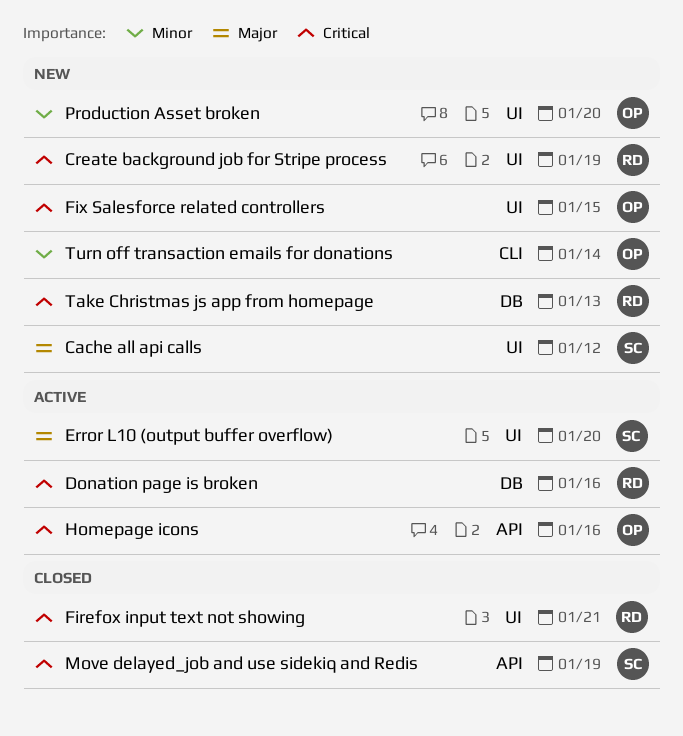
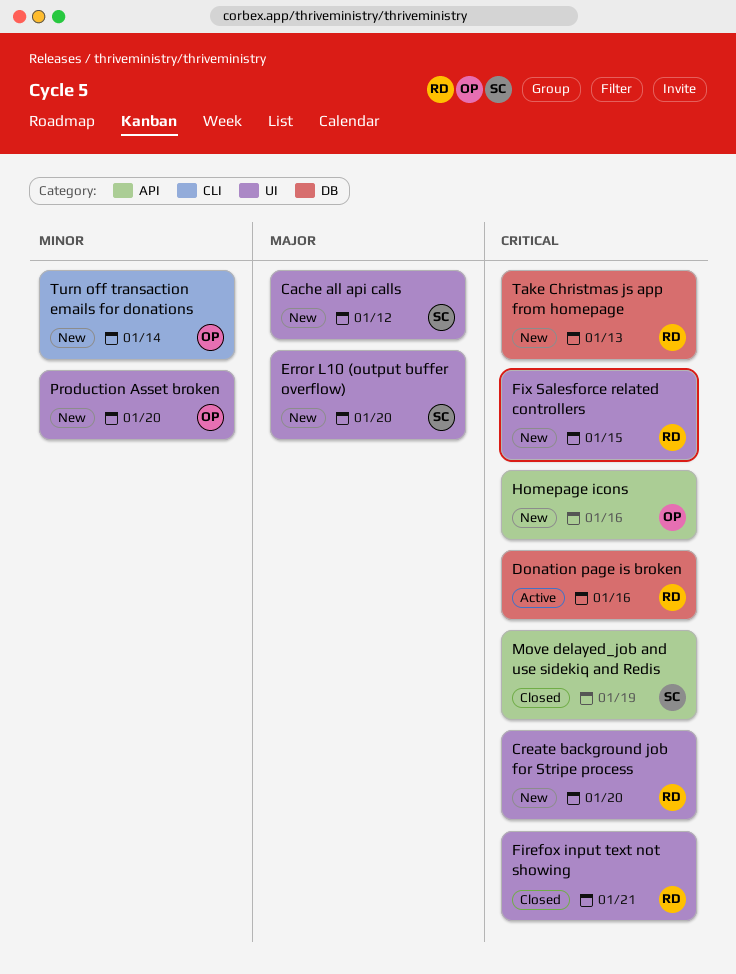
Create background job for Stripe process, due: Jan 19 -> Jan 20
Error L10 (output buffer overflow), status: Active -> New
Fix Salesforce related controllers, owner: OP -> RD
Homepage icons, status: Active -> New

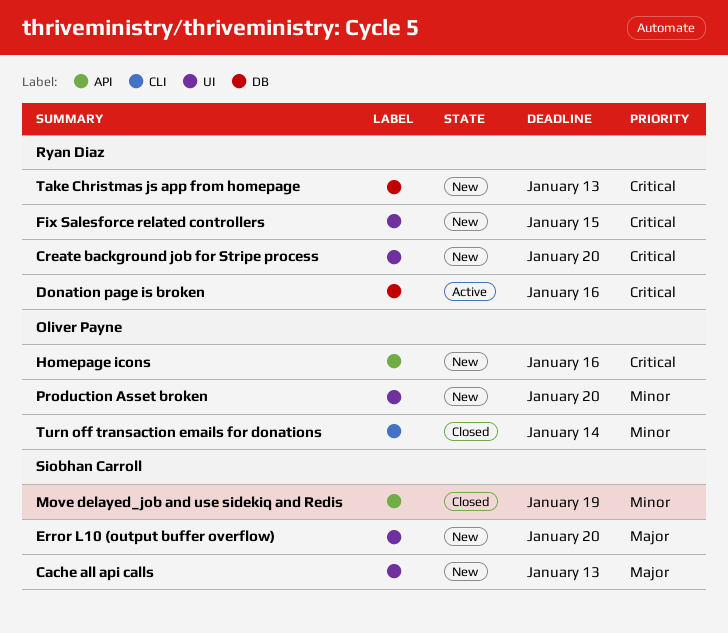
Cache all api calls, due: Jan 12 -> Jan 13
Firefox input text not showing: present -> none
Move delayed_job and use sidekiq and Redis, priority: Critical -> Minor
Turn off transaction emails for donations, status: New -> Closed

